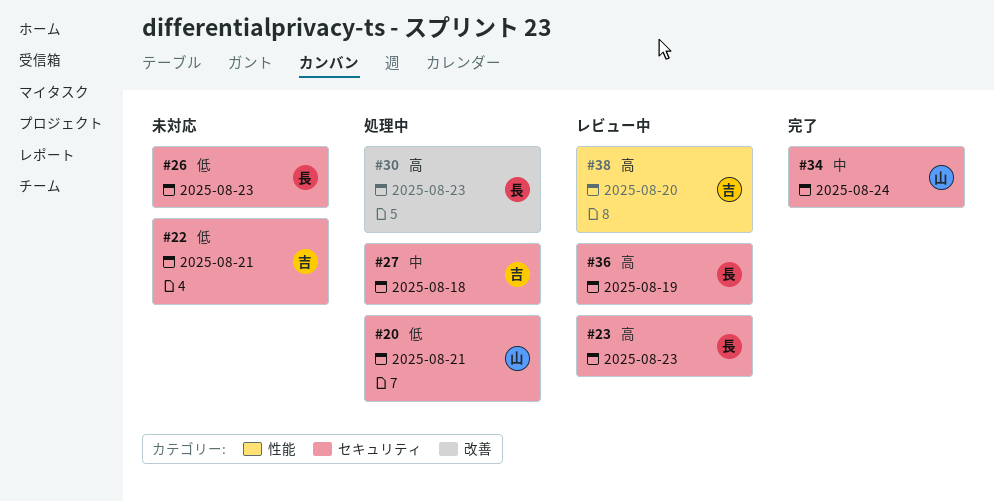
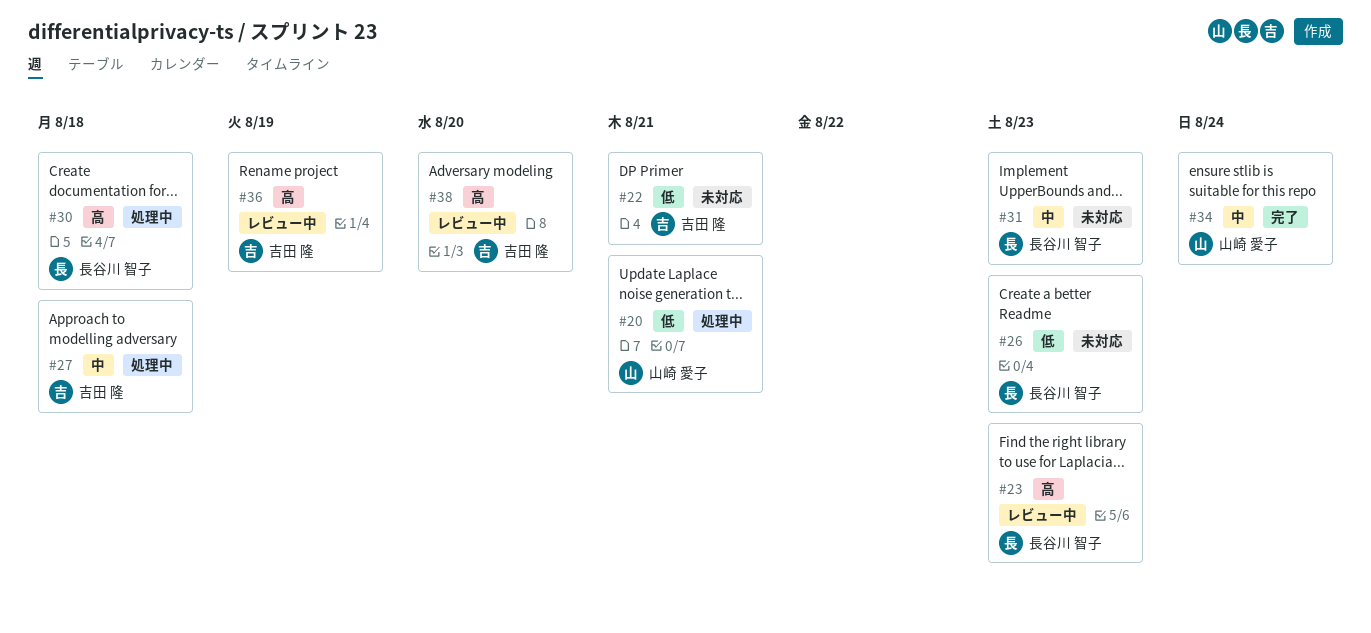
#30, due: Aug 23 -> Aug 18
#31: none -> present
#36, owner: 長谷川 智子 -> 吉田 隆

